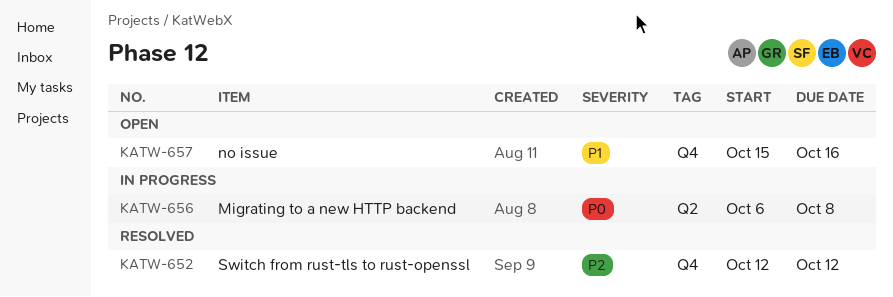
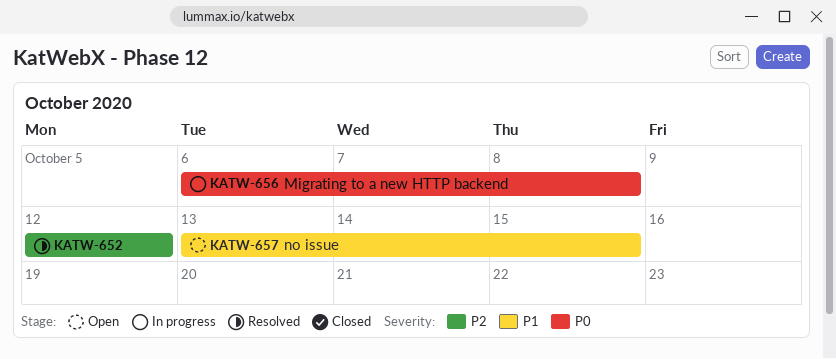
KATW-657, start: Oct 15 -> Oct 13
KATW-657, due: Oct 16 -> Oct 15

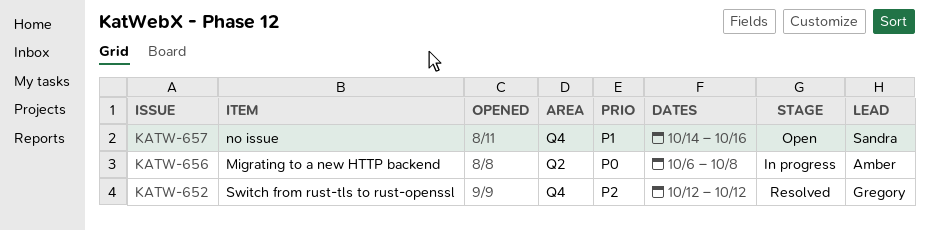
KATW-657, start: Oct 13 -> Oct 14
KATW-657, due: Oct 15 -> Oct 16

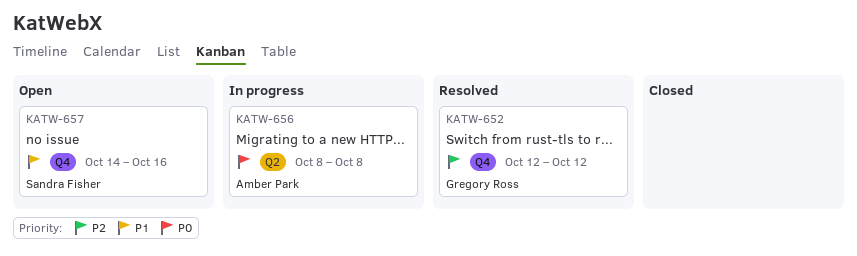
KATW-656, start: Oct 6 -> Oct 8

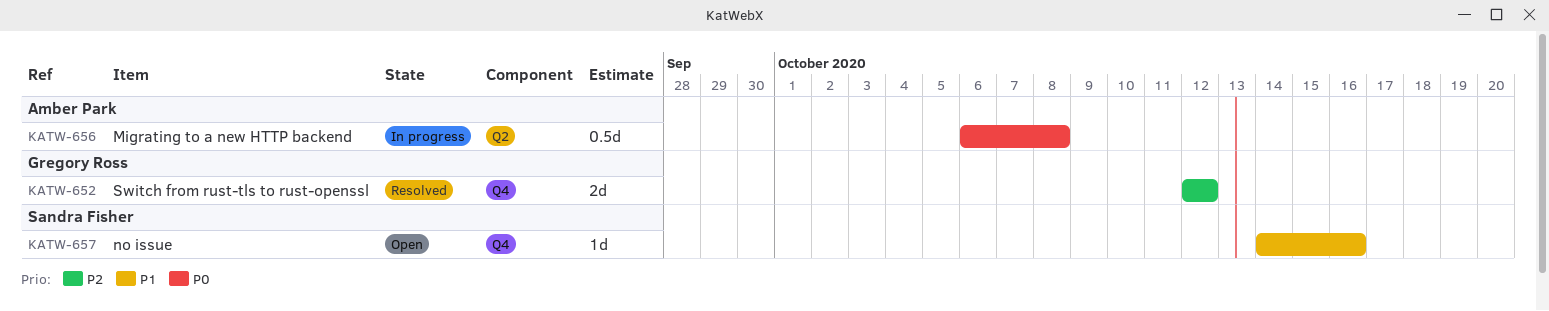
KATW-656, start: Oct 8 -> Oct 6

